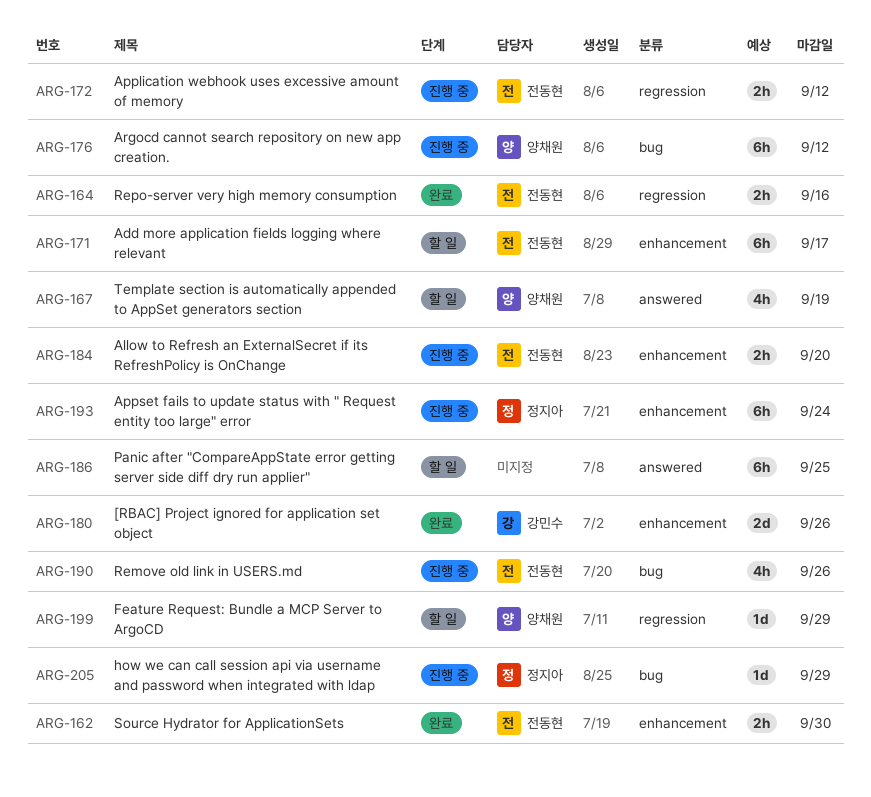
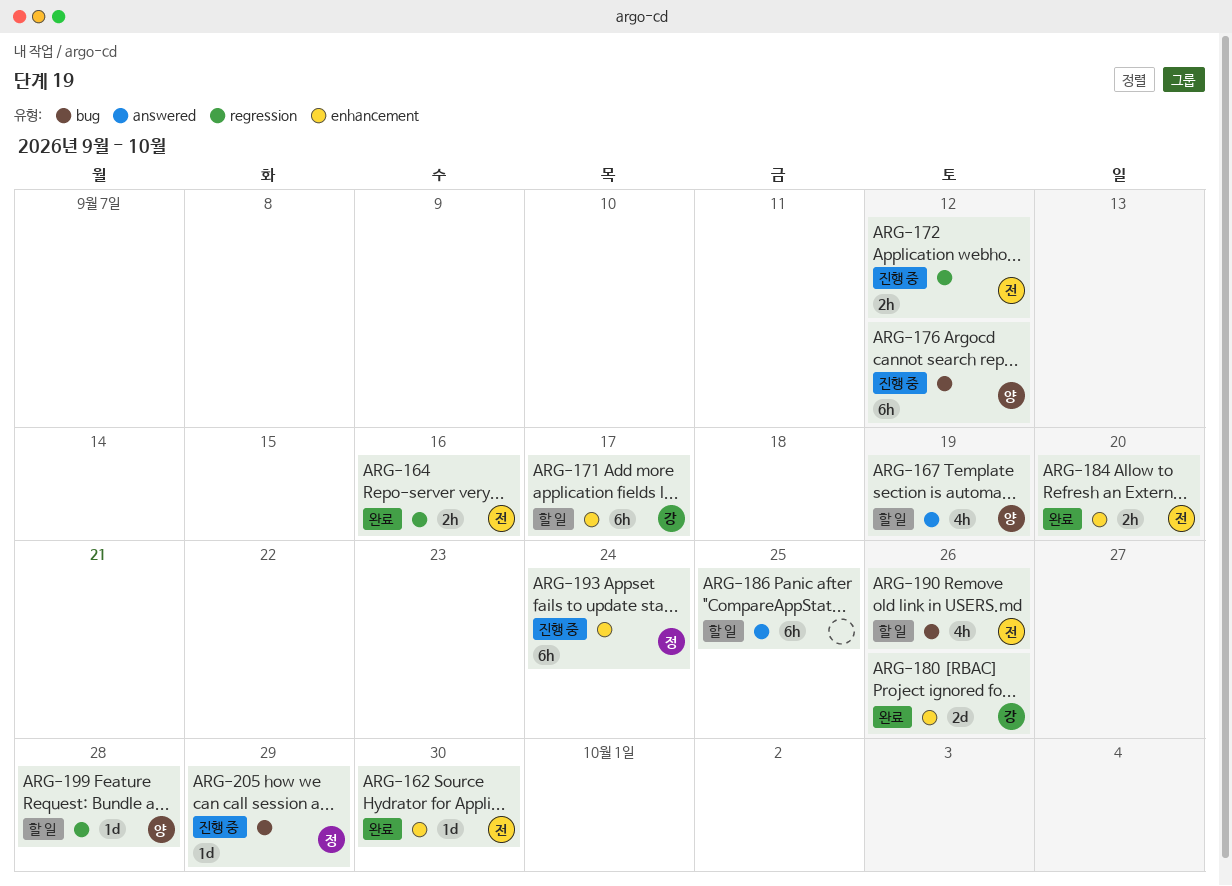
ARG-162, estimate: 2h -> 1d
ARG-171, owner: 전동현 -> 강민수
ARG-184, status: 진행 중 -> 완료
ARG-190, status: 진행 중 -> 할 일
ARG-199, due: Sep 29 -> Sep 28

